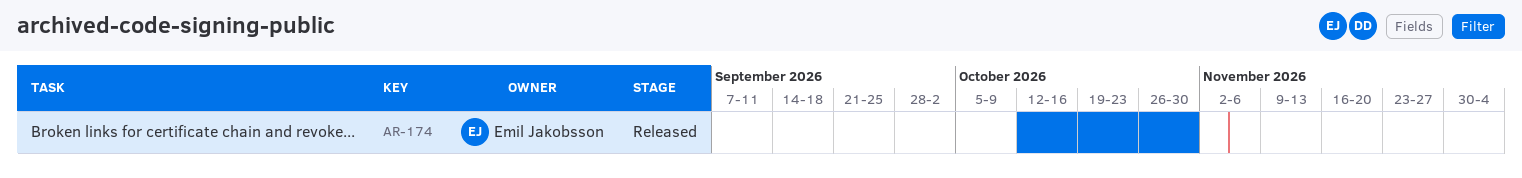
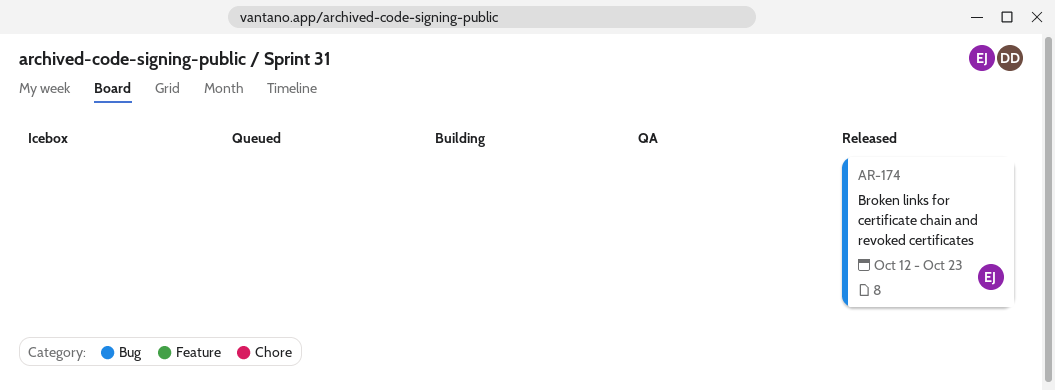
AR-174, due: Oct 30 -> Oct 23

